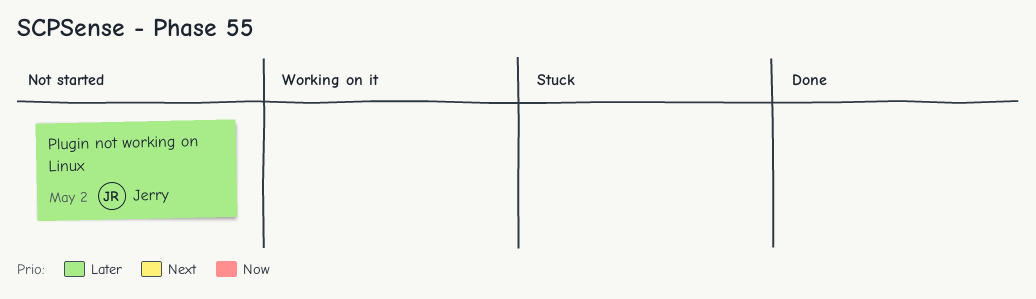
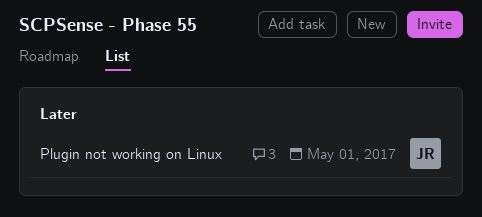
Plugin not working on Linux, due: May 2 -> May 1

